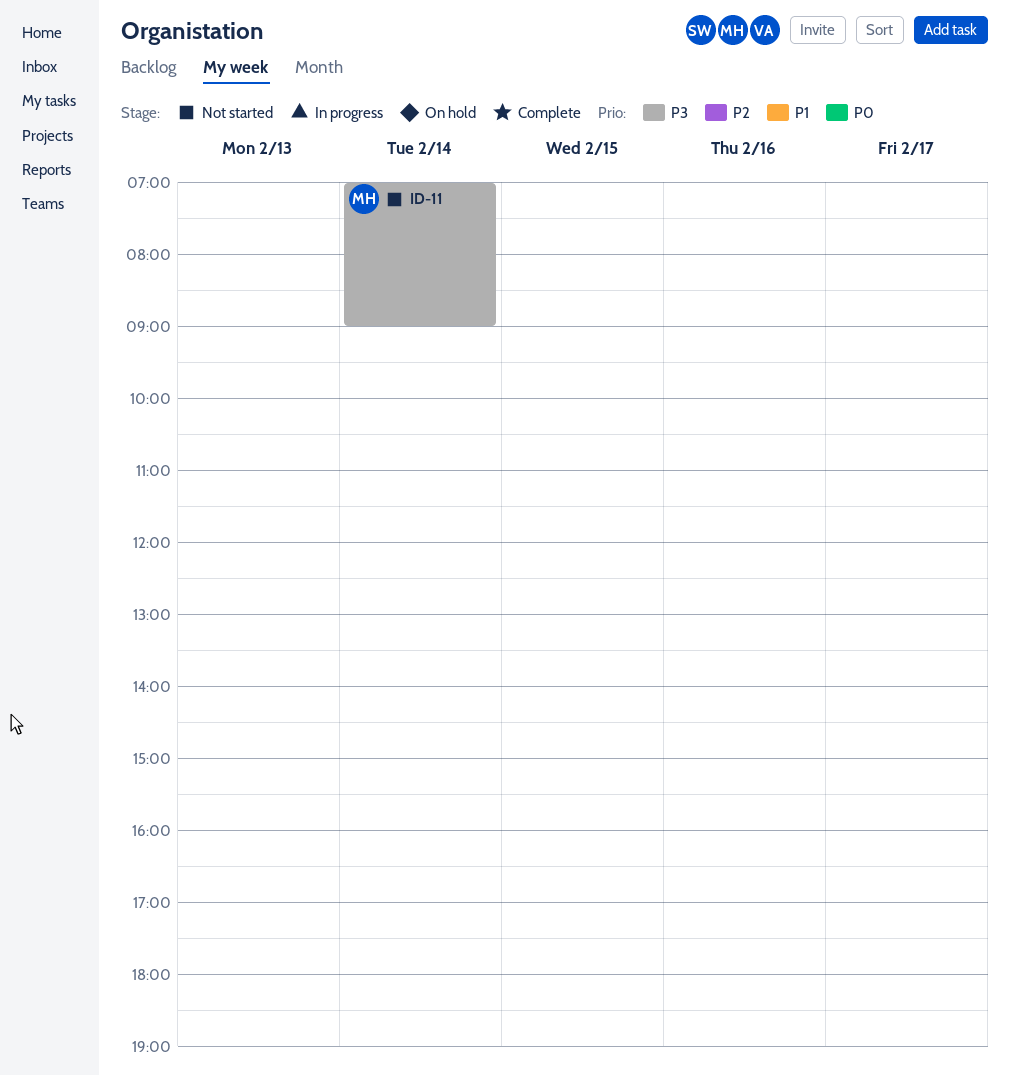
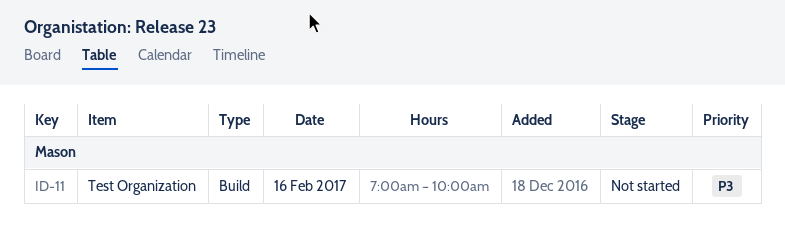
ID-11, day: Feb 14 -> Feb 16
ID-11, ends: 09:00 -> 10:00

